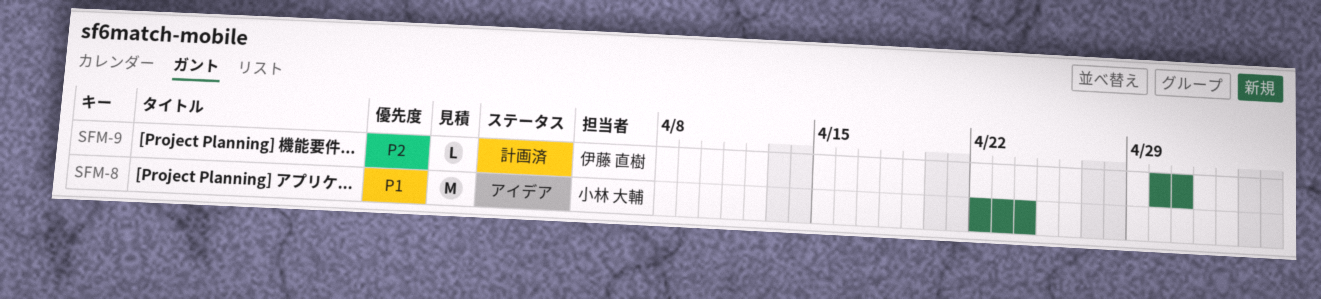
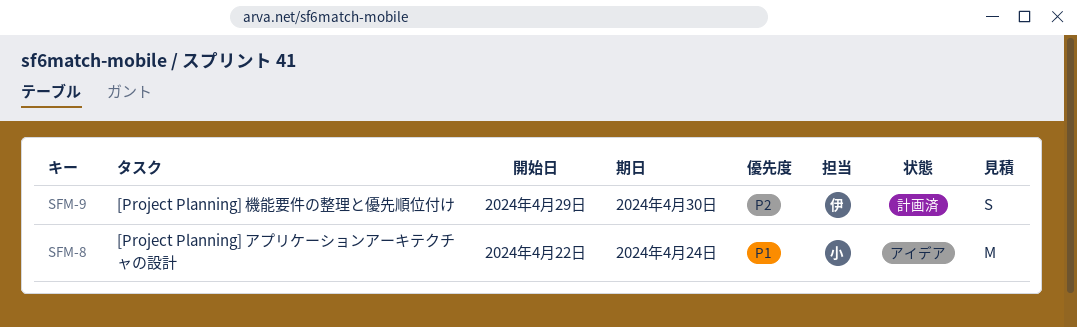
SFM-9, estimate: L -> S
SFM-9, start: Apr 30 -> Apr 29
SFM-9, due: May 1 -> Apr 30

